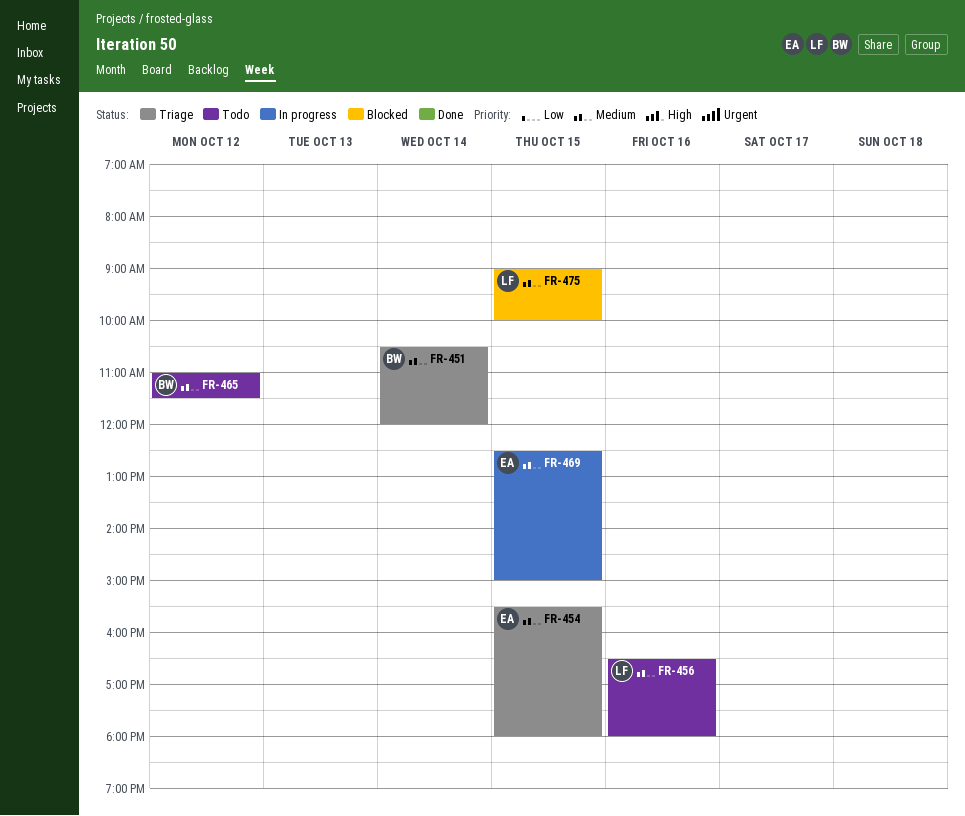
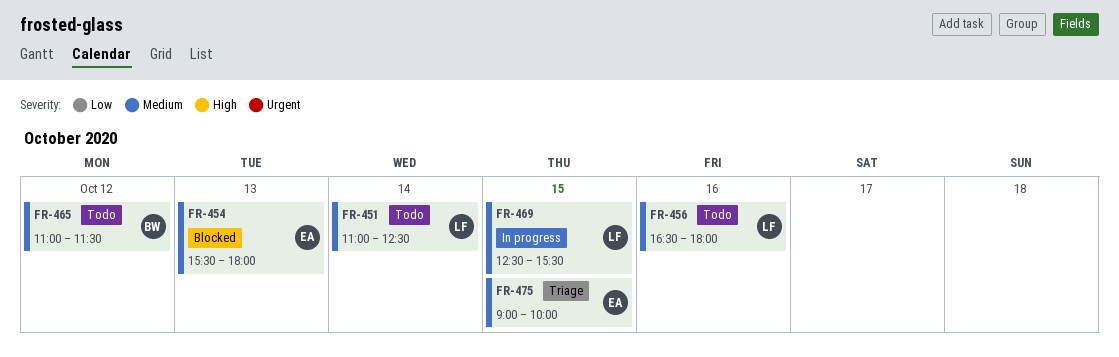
FR-451, status: Triage -> Todo
FR-451, owner: BW -> LF
FR-451, begins: 10:30 -> 11:00
FR-451, ends: 12:00 -> 12:30
FR-454, status: Triage -> Blocked
FR-454, day: Oct 15 -> Oct 13
FR-469, owner: EA -> LF
FR-469, ends: 15:00 -> 15:30
FR-475, status: Blocked -> Triage
FR-475, owner: LF -> EA

